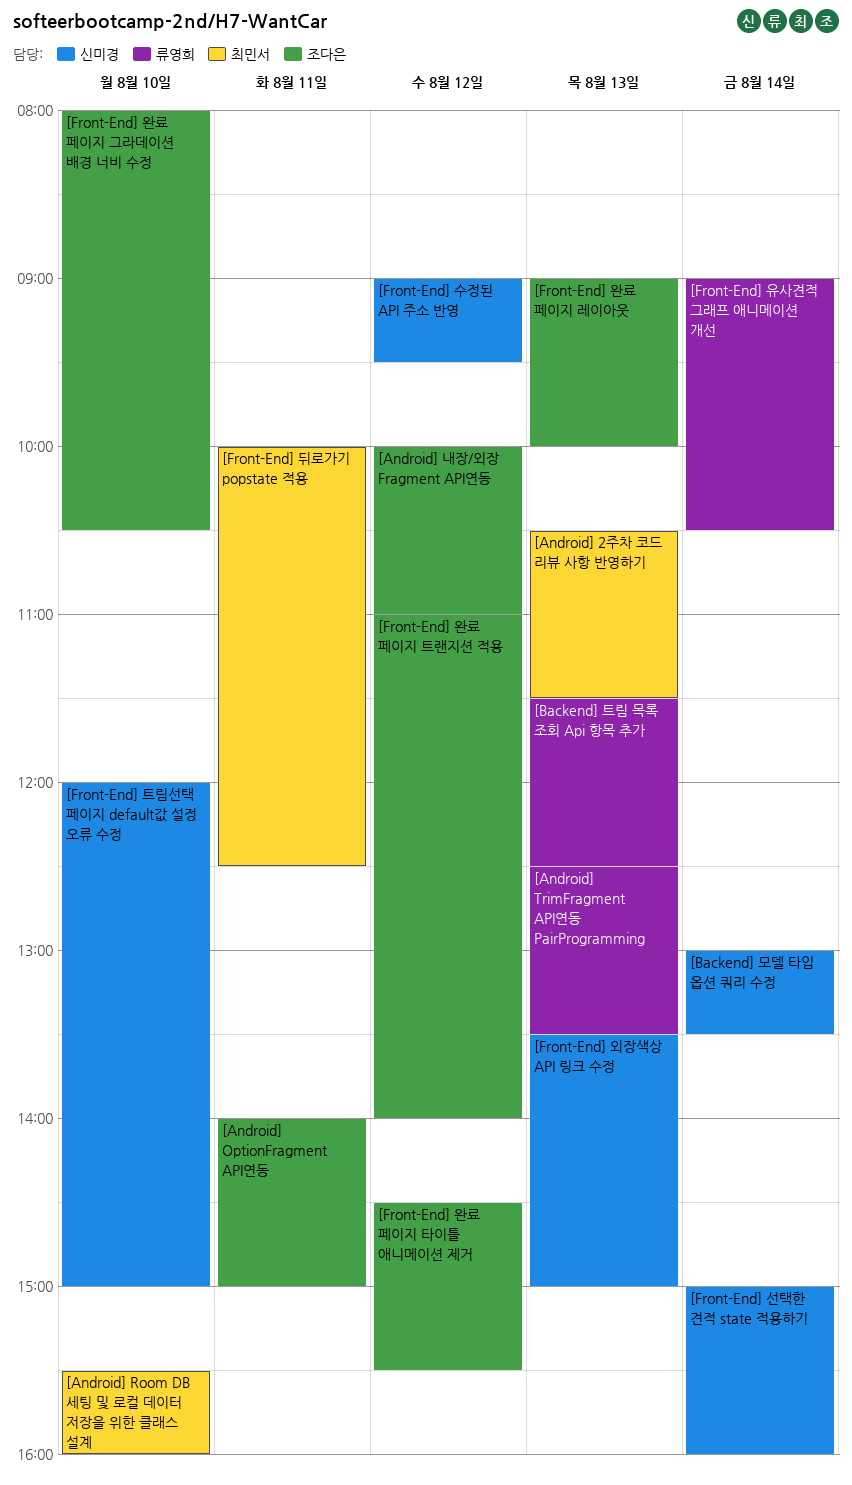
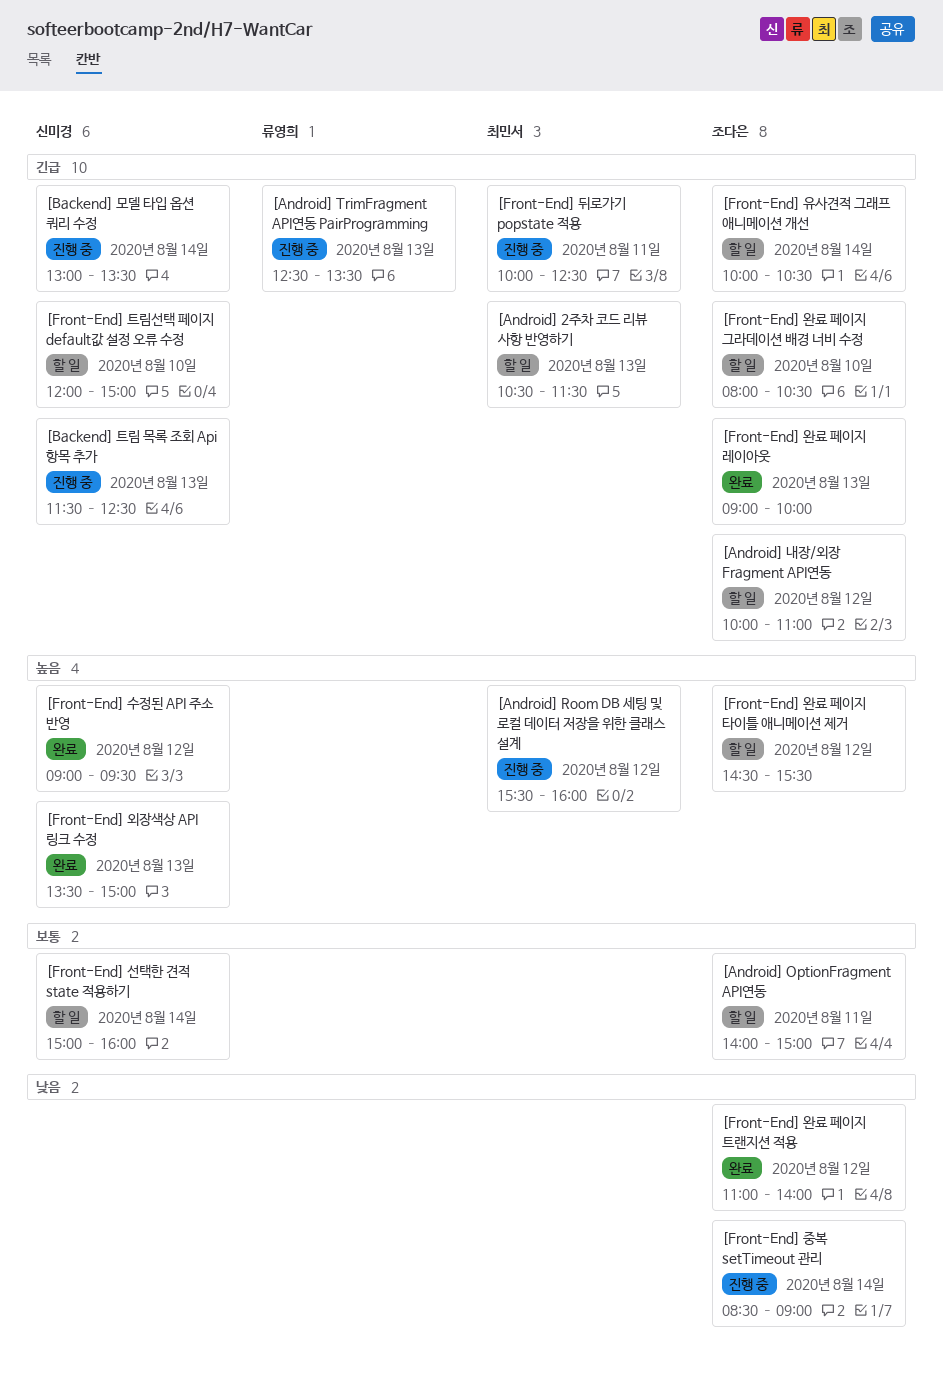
[Android] Room DB 세팅 및 로컬 데이터 저장을 위한 클래스 설계, day: Aug 10 -> Aug 12
[Backend] 트림 목록 조회 Api 항목 추가, owner: 류영희 -> 신미경
[Front-End] 유사견적 그래프 애니메이션 개선, owner: 류영희 -> 조다은
[Front-End] 유사견적 그래프 애니메이션 개선, begins: 09:00 -> 10:00
[Front-End] 중복 setTimeout 관리: none -> present

